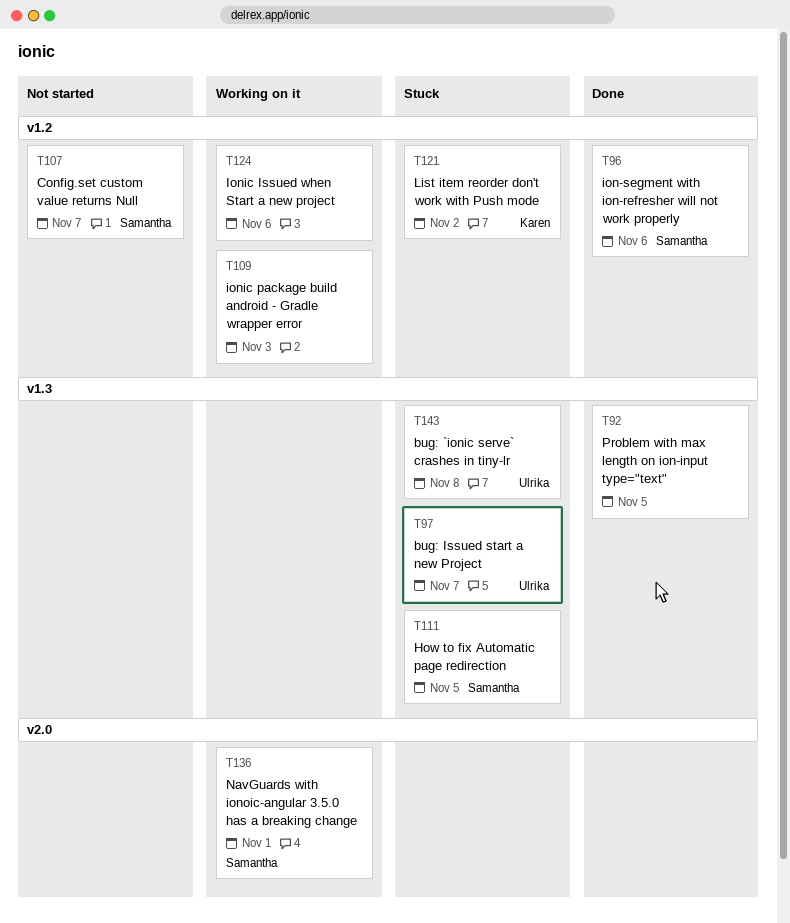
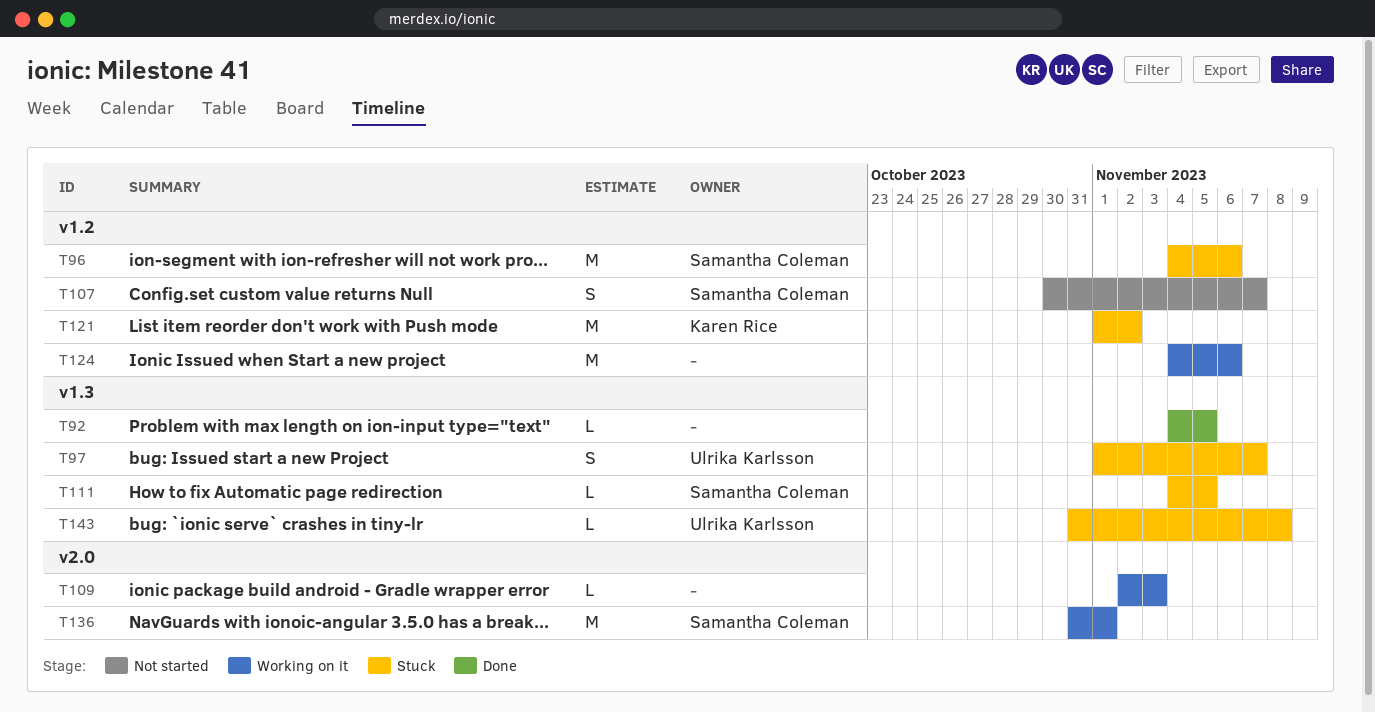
T96, status: Done -> Stuck
T109, label: v1.2 -> v2.0

